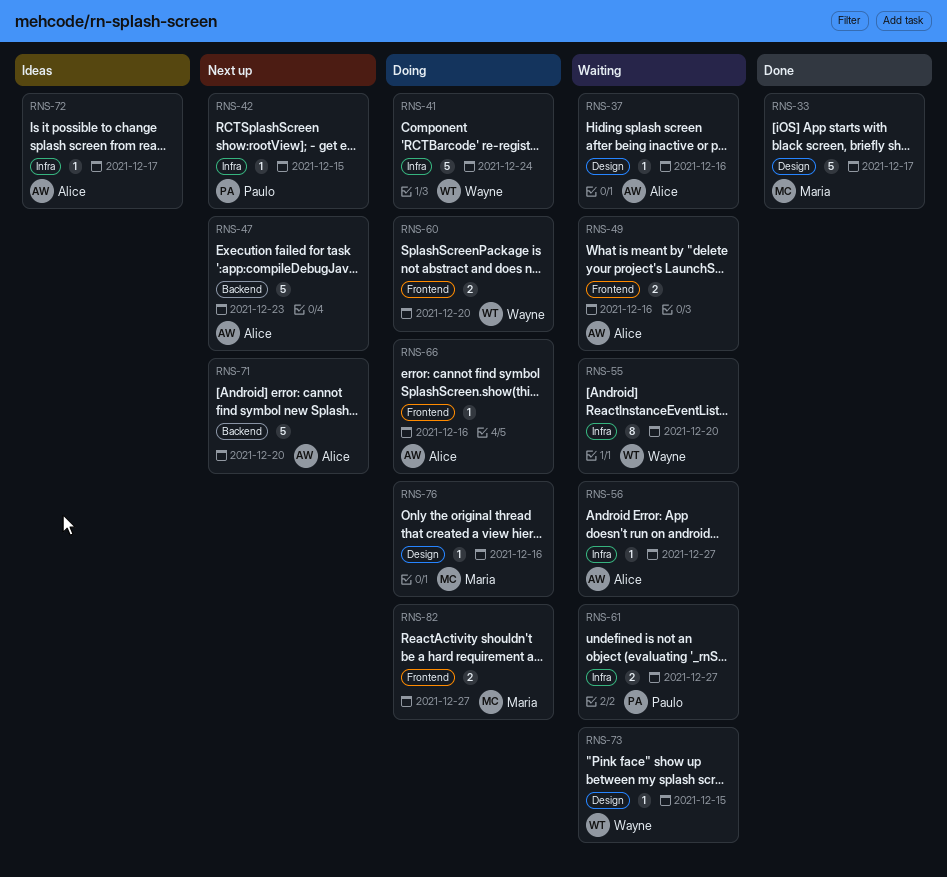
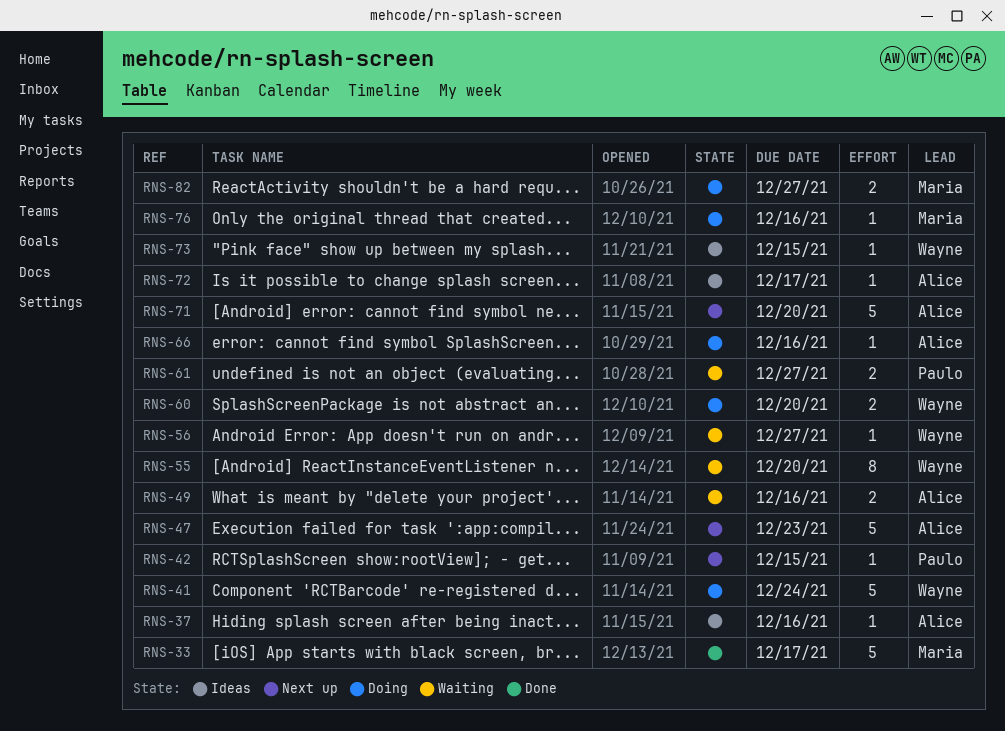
RNS-37, status: Waiting -> Ideas
RNS-56, owner: Alice -> Wayne
RNS-73, status: Waiting -> Ideas

